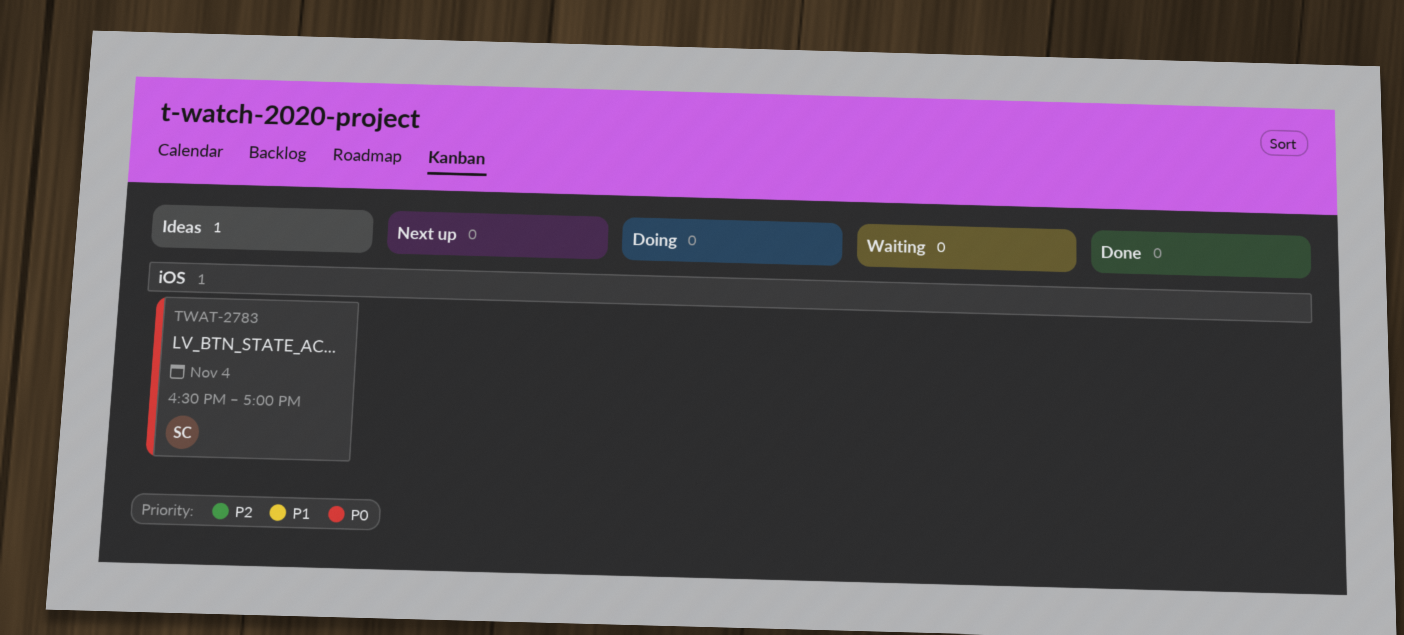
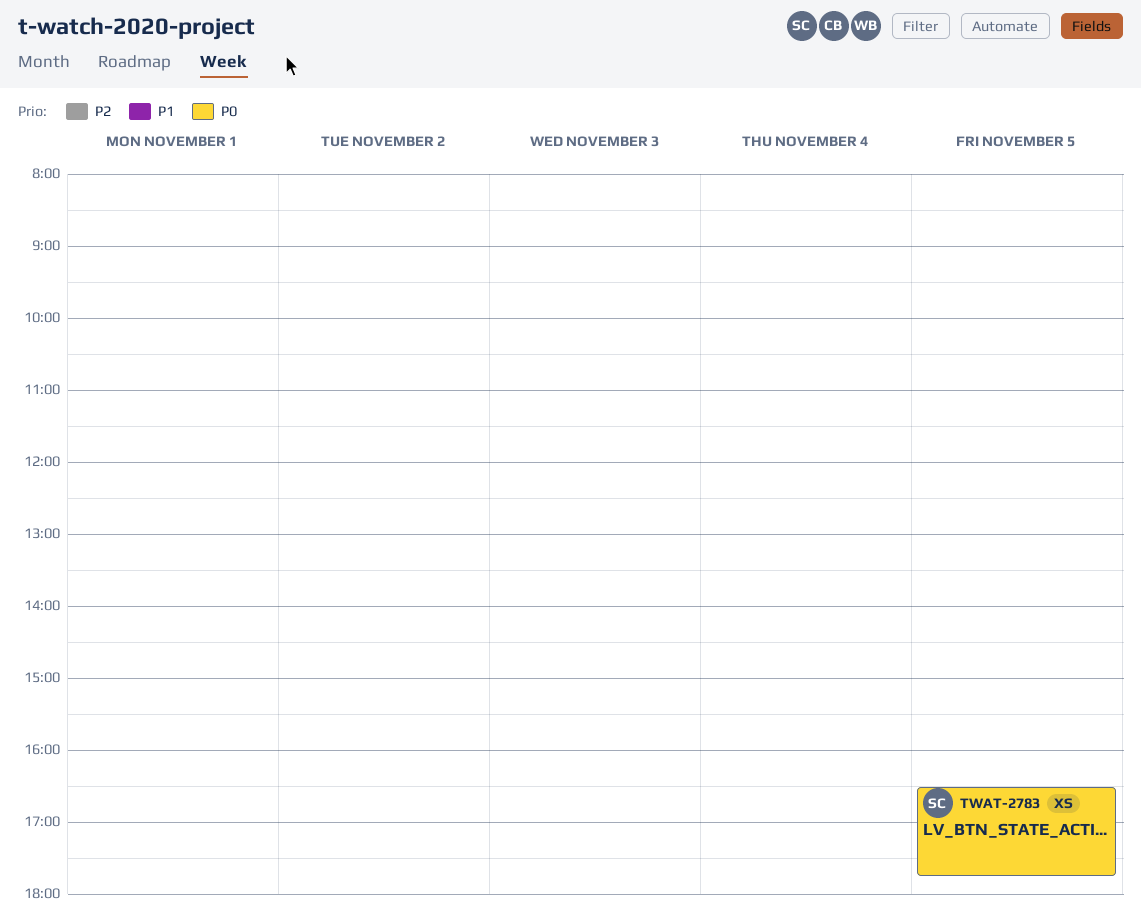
TWAT-2783, day: Nov 4 -> Nov 5
TWAT-2783, ends: 17:00 -> 17:45

